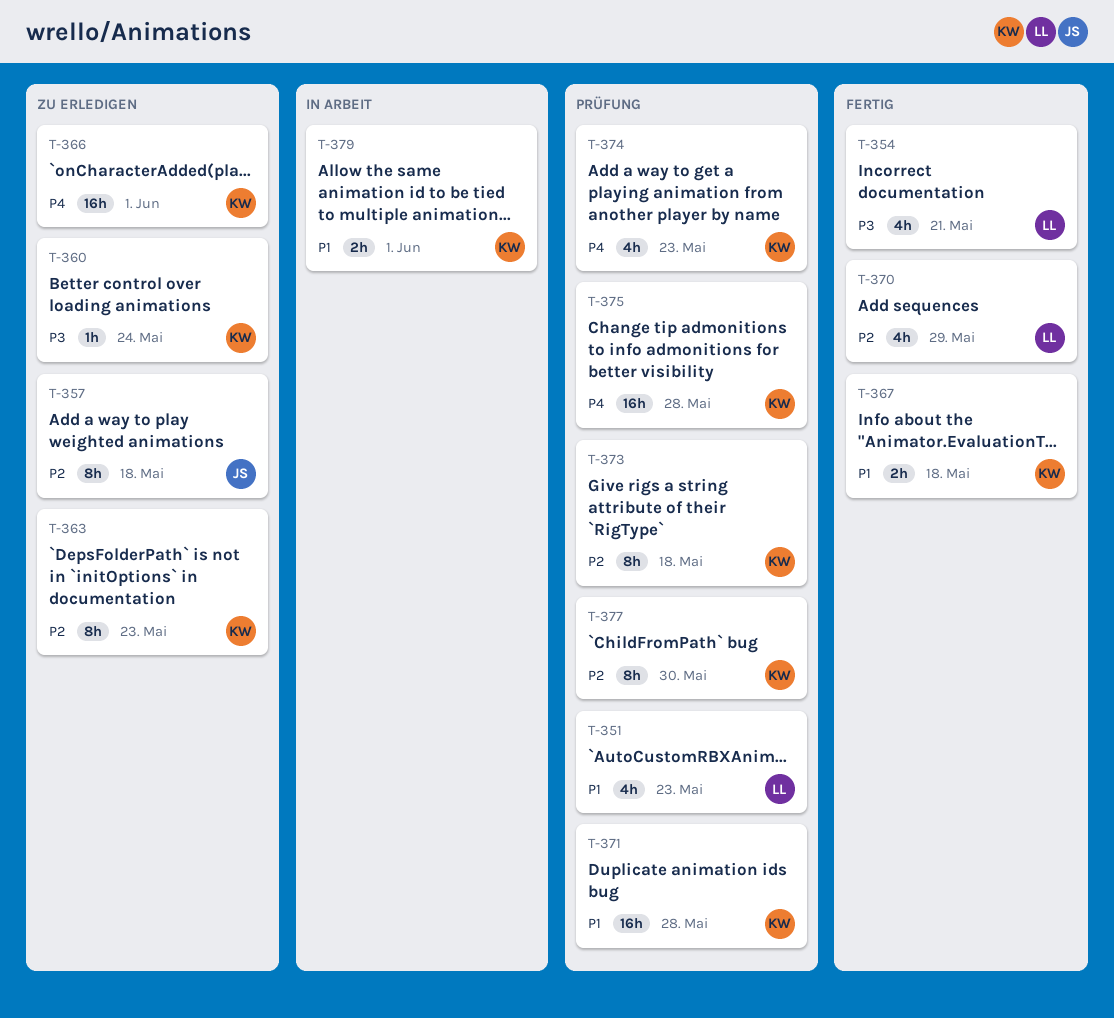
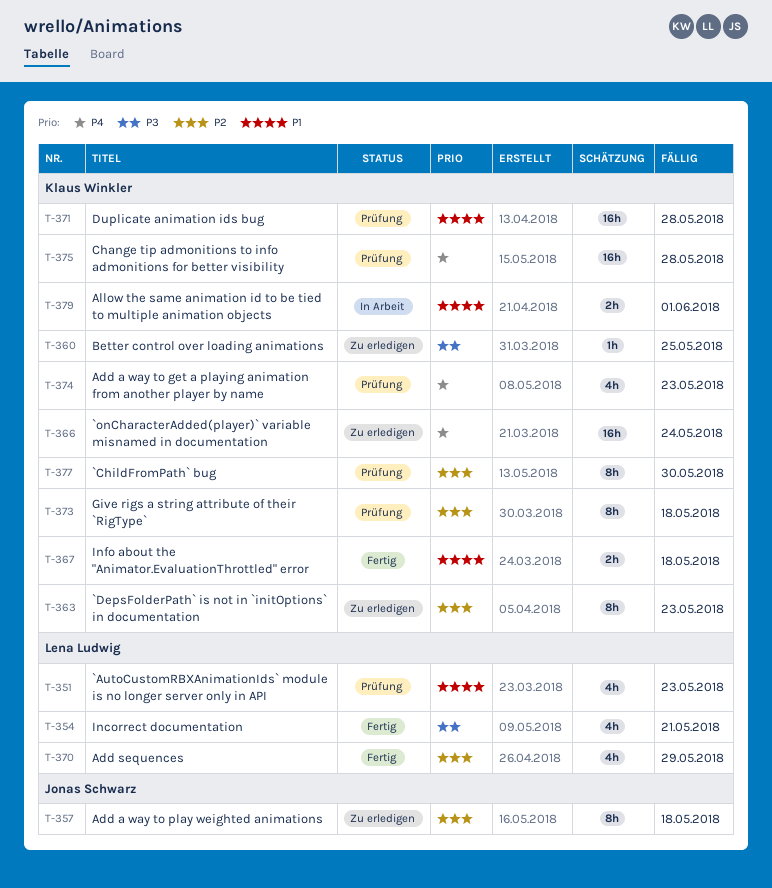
T-360, due: May 24 -> May 25
T-366, due: Jun 1 -> May 24

